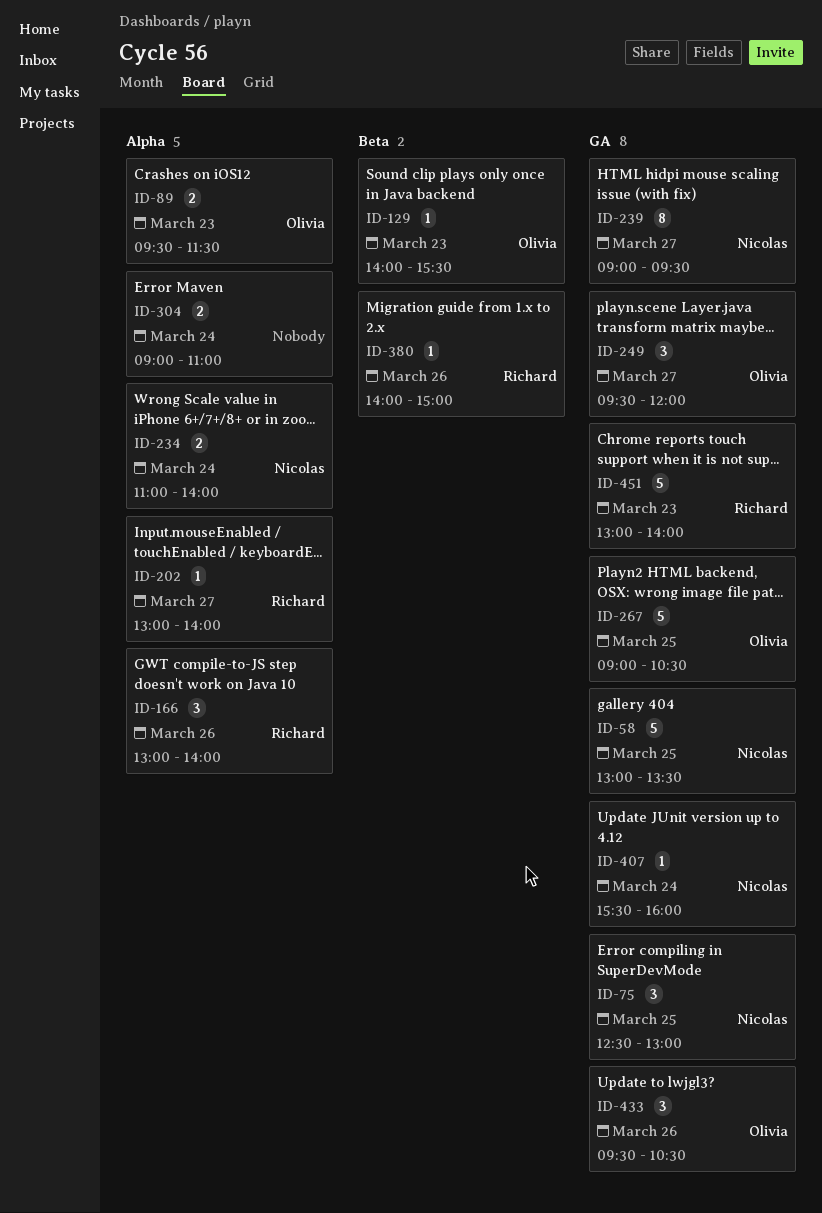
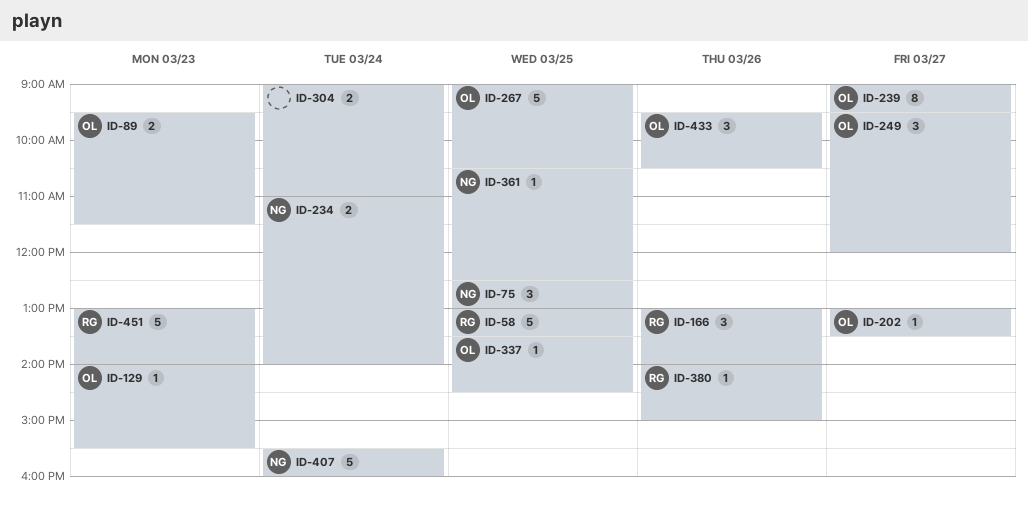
ID-58, owner: Nicolas -> Richard
ID-202, owner: Richard -> Olivia
ID-202, ends: 14:00 -> 13:30
ID-239, owner: Nicolas -> Olivia
ID-337: none -> present
ID-361: none -> present
ID-407, estimate: 1 -> 5

